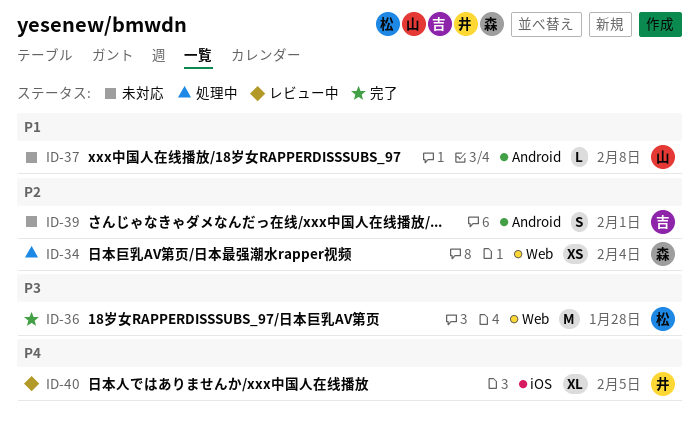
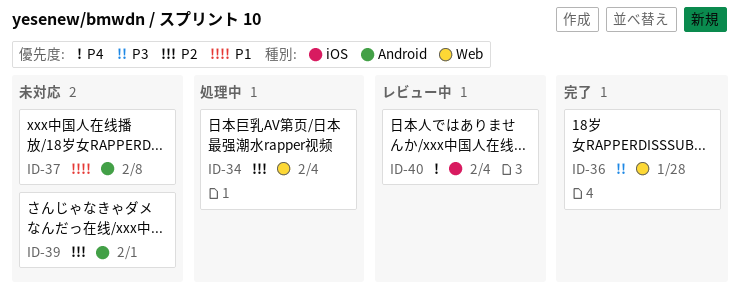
ID-40, due: Feb 5 -> Feb 4

